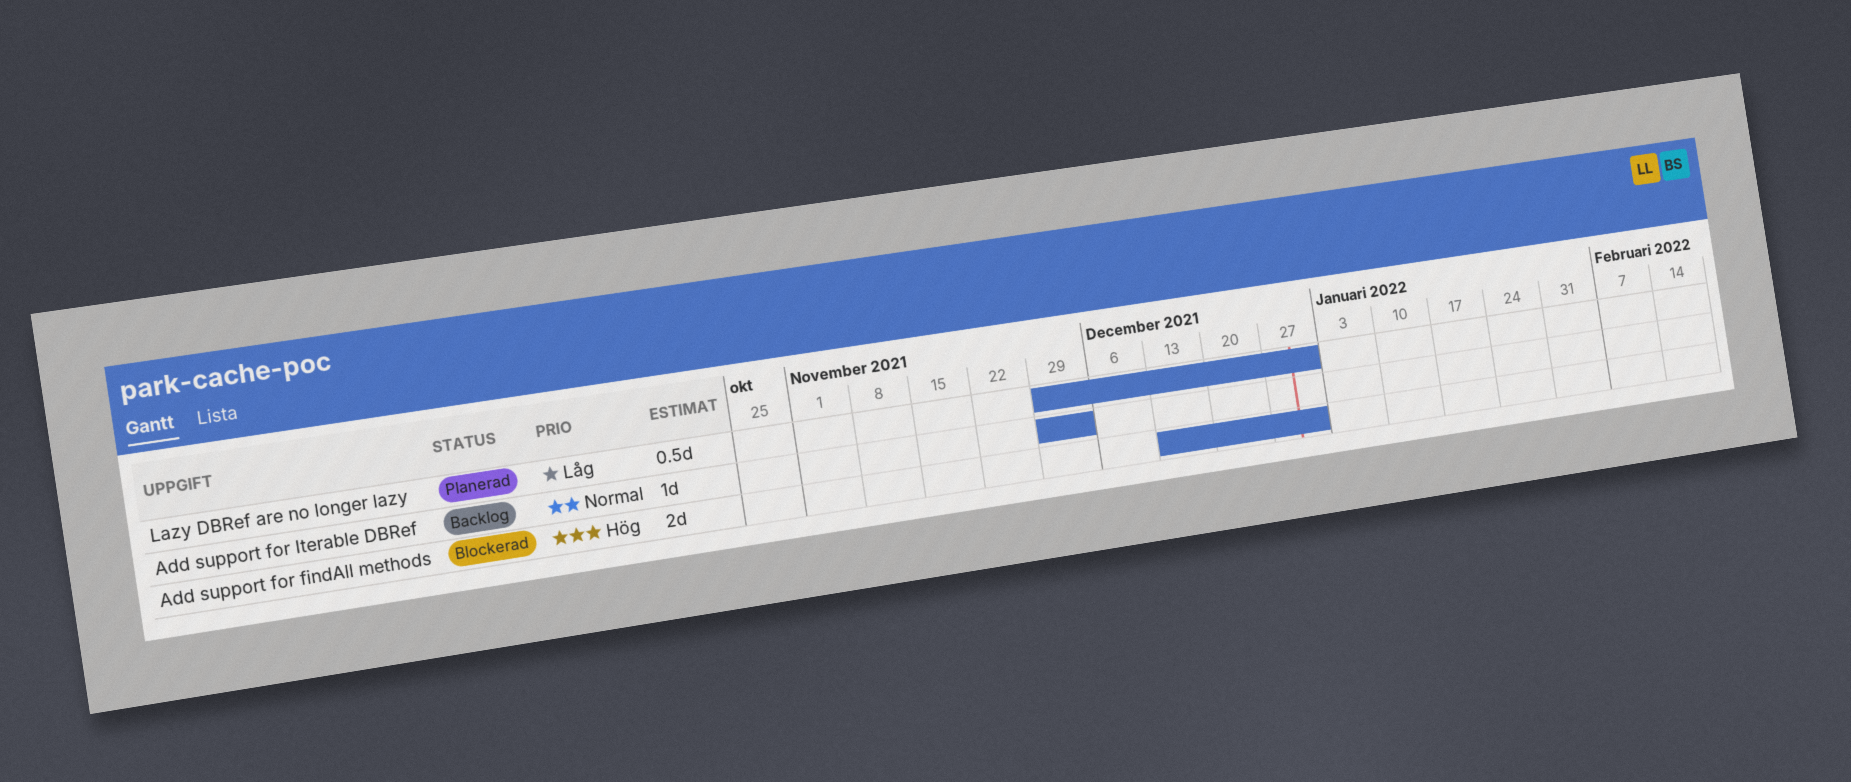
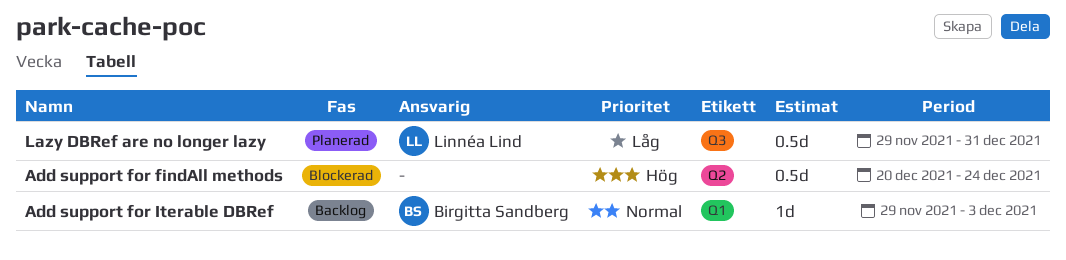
Add support for findAll methods, estimate: 2d -> 0.5d
Add support for findAll methods, start: Dec 13 -> Dec 20
Add support for findAll methods, due: Dec 31 -> Dec 24

